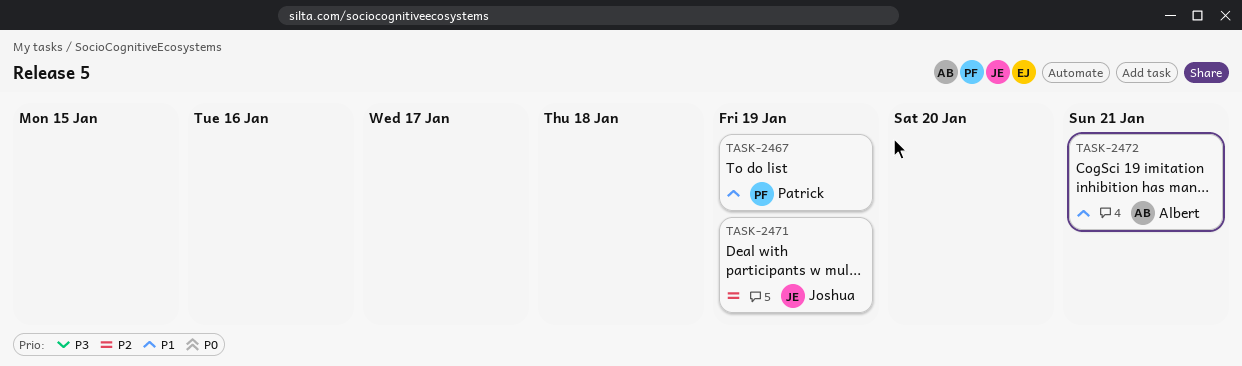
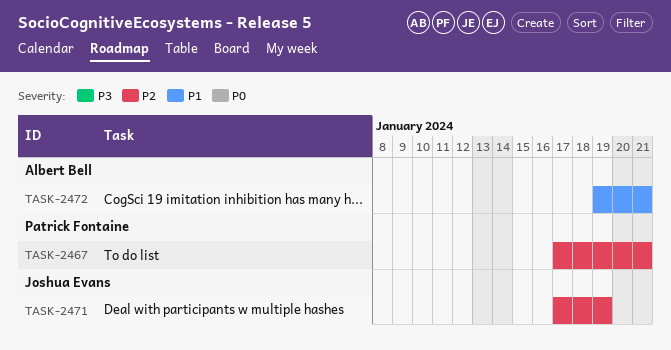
TASK-2467, priority: P1 -> P2
TASK-2467, due: Jan 19 -> Jan 21

